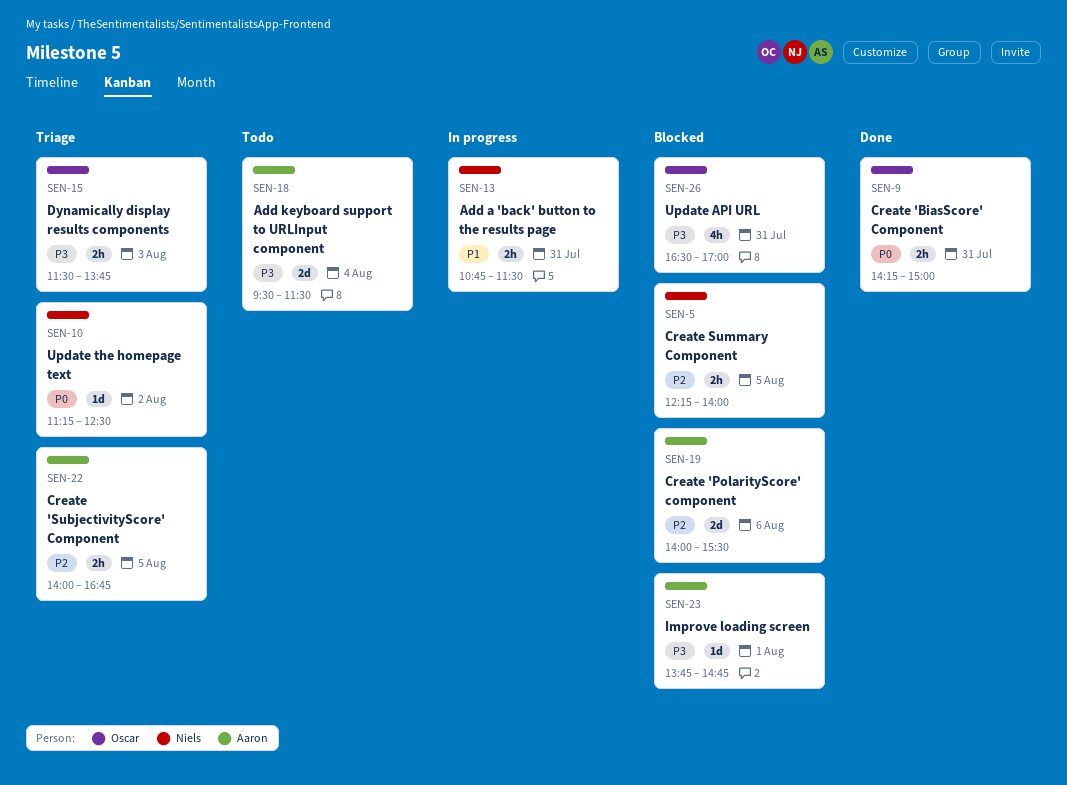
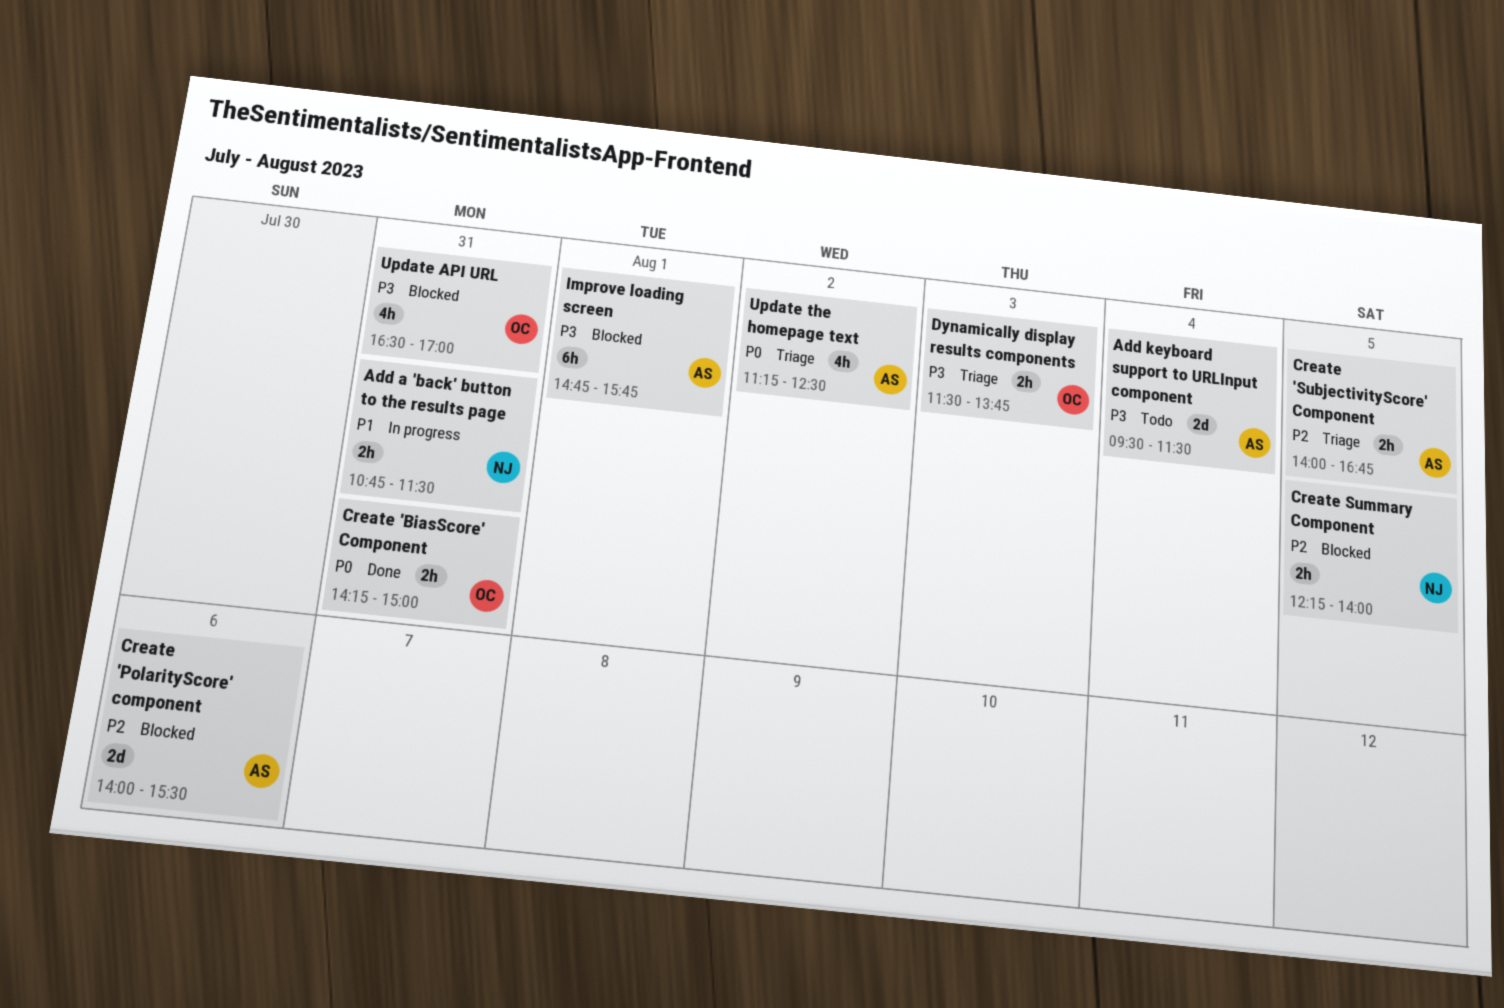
Improve loading screen, estimate: 1d -> 6h
Improve loading screen, begins: 13:45 -> 14:45
Improve loading screen, ends: 14:45 -> 15:45
Update the homepage text, owner: Niels -> Aaron
Update the homepage text, estimate: 1d -> 4h

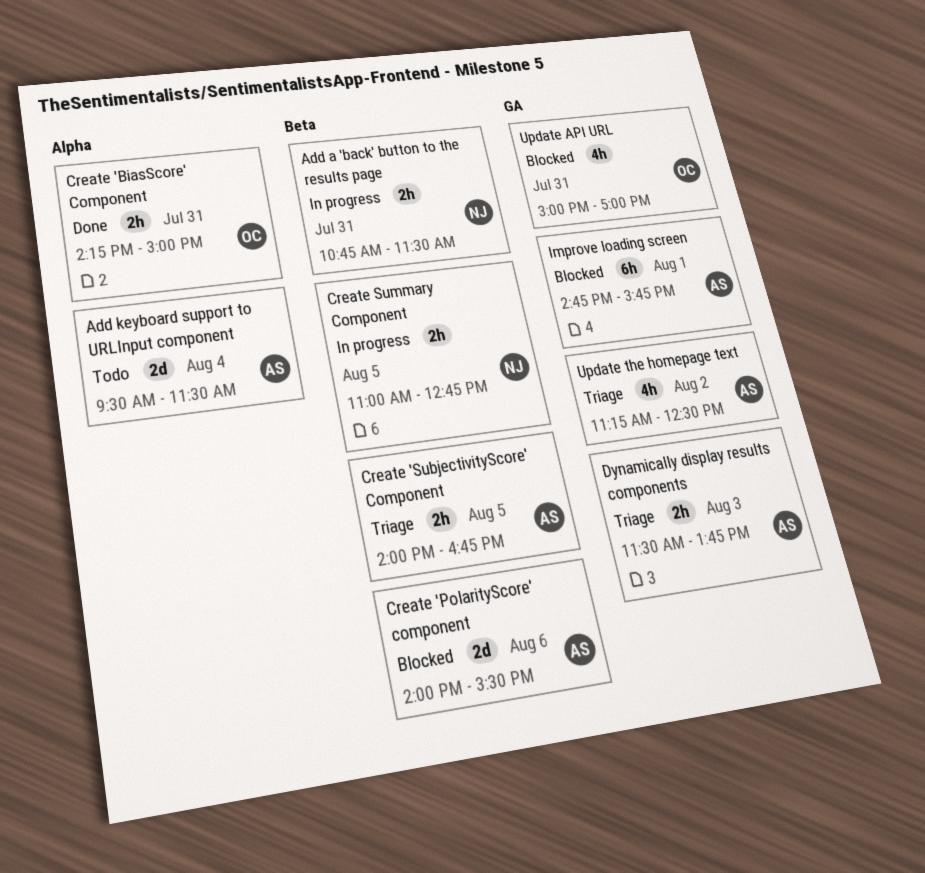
Create Summary Component, status: Blocked -> In progress
Create Summary Component, begins: 12:15 -> 11:00
Create Summary Component, ends: 14:00 -> 12:45
Dynamically display results components, owner: OC -> AS
Update API URL, begins: 16:30 -> 15:00

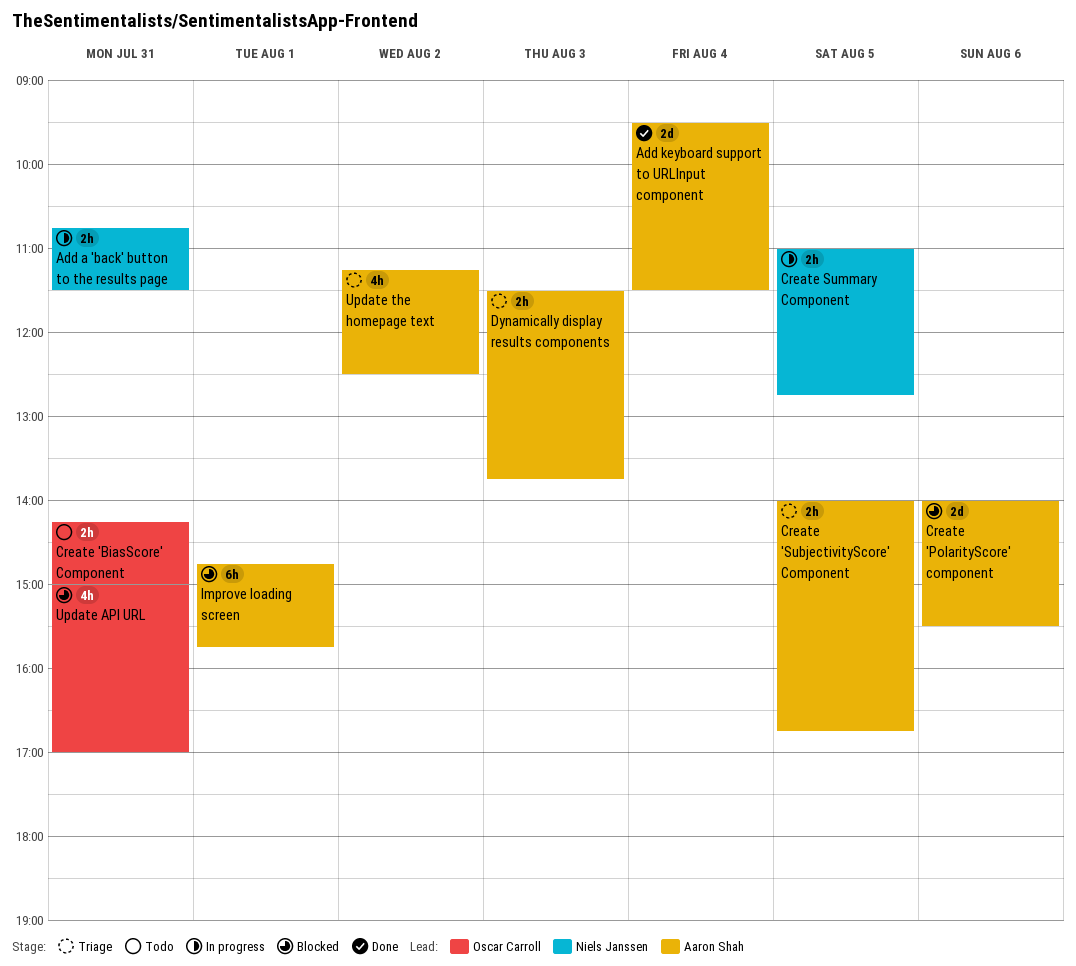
Add keyboard support to URLInput component, status: Todo -> Done
Create 'BiasScore' Component, status: Done -> Todo

